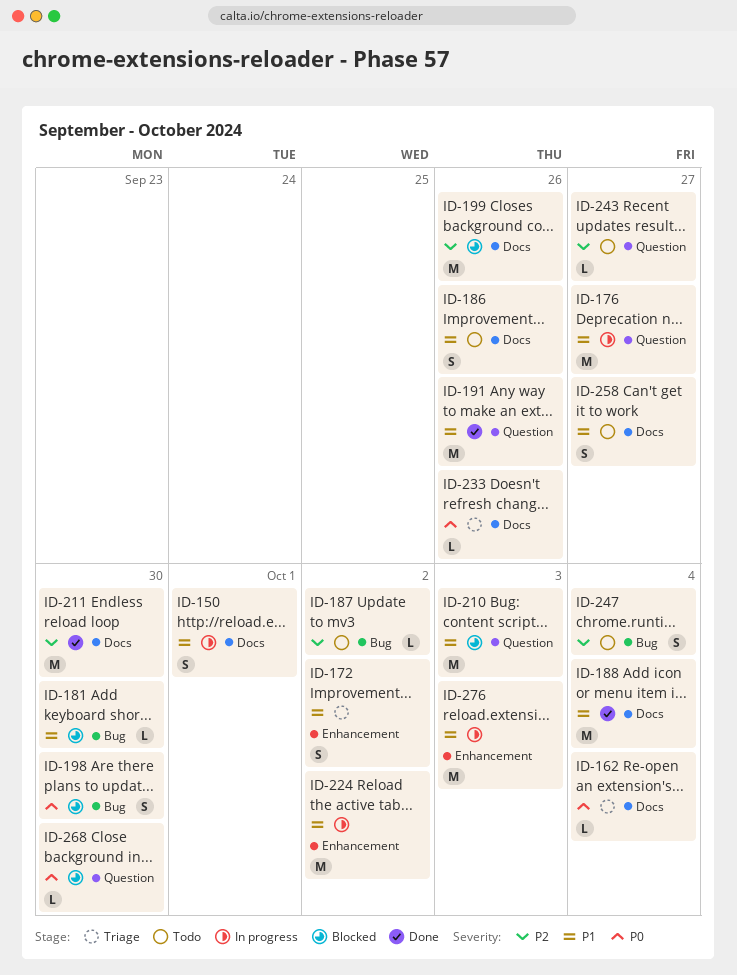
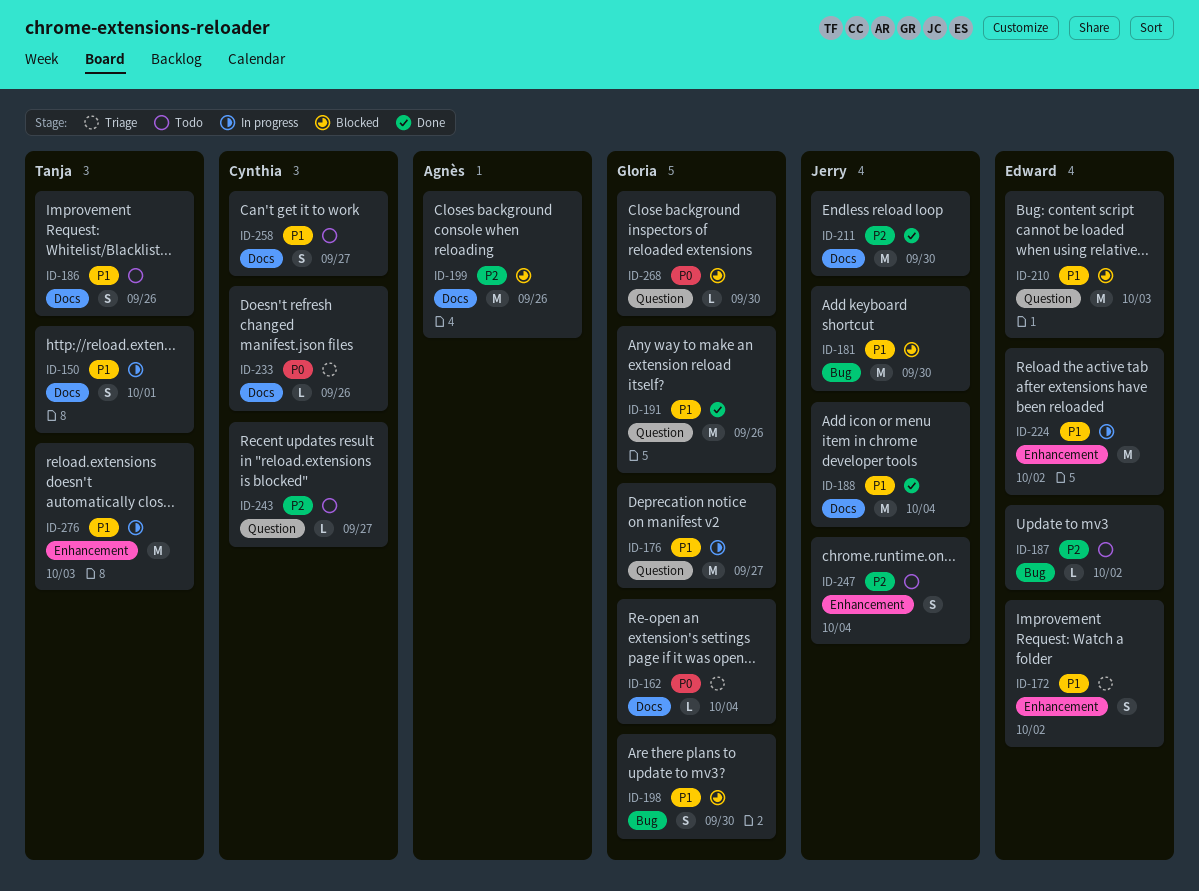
ID-181, estimate: L -> M
ID-198, priority: P0 -> P1
ID-247, label: Bug -> Enhancement

